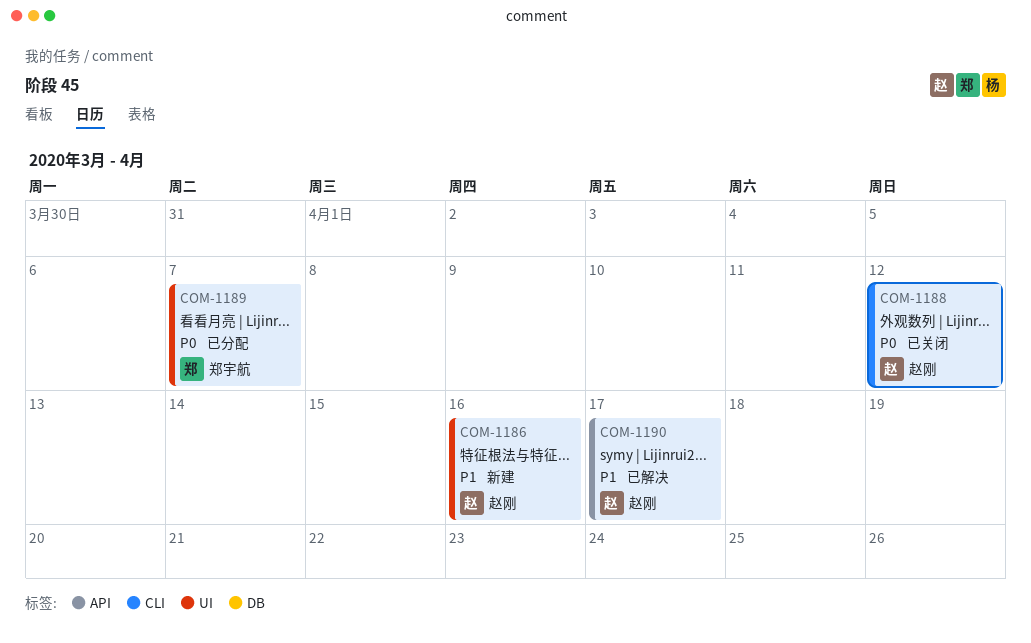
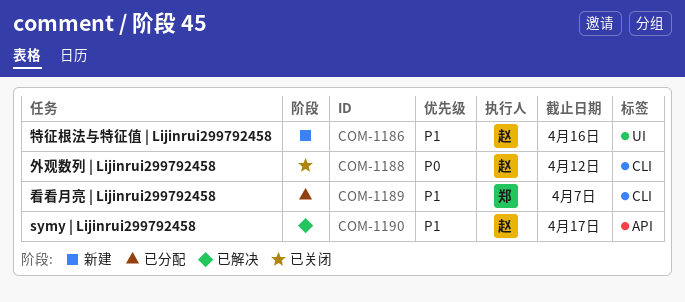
COM-1189, priority: P0 -> P1
COM-1189, label: UI -> CLI

